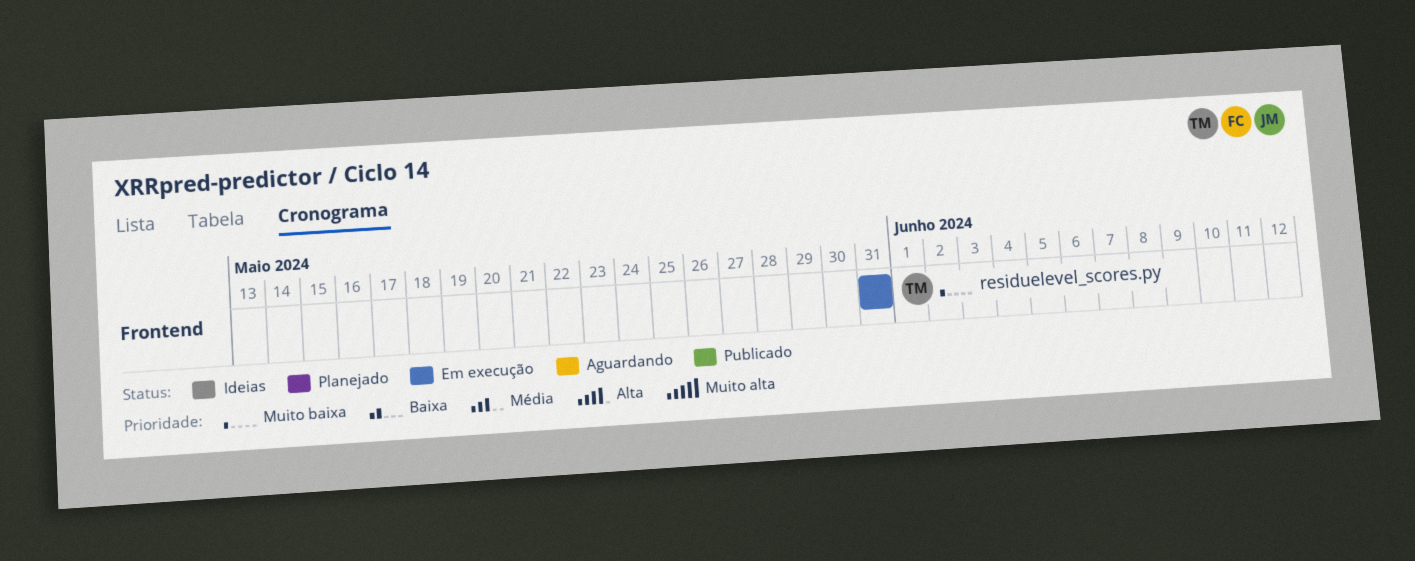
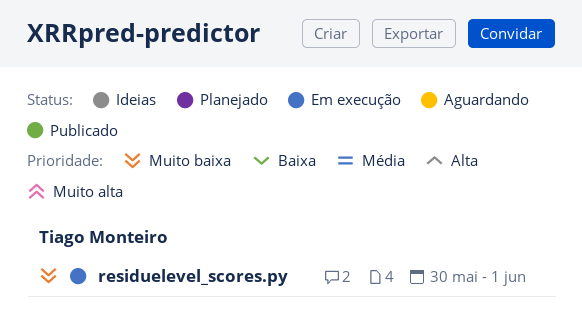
residuelevel_scores.py, start: May 31 -> May 30
residuelevel_scores.py, due: May 31 -> Jun 1

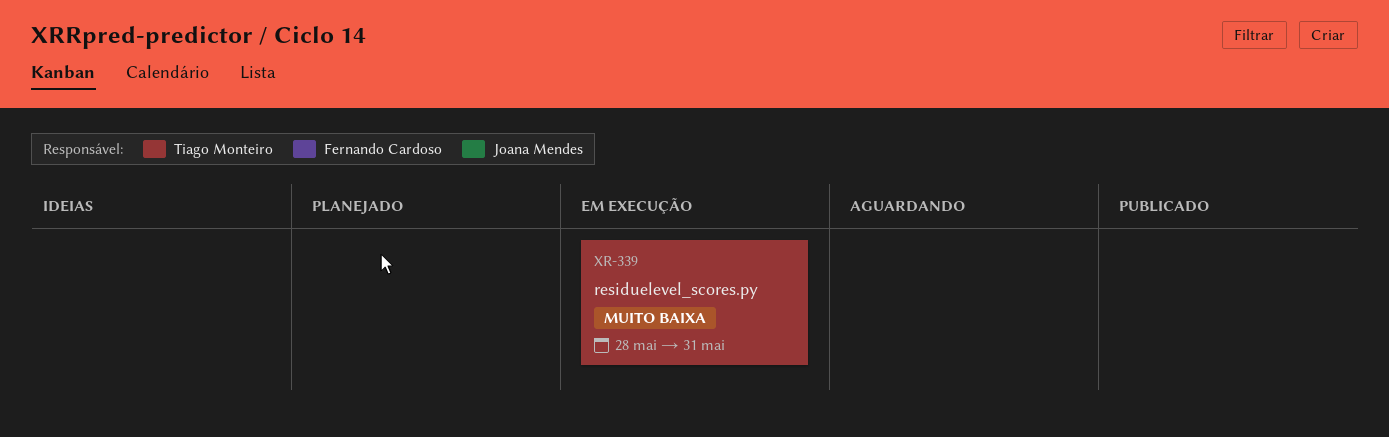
residuelevel_scores.py, start: May 30 -> May 28
residuelevel_scores.py, due: Jun 1 -> May 31

